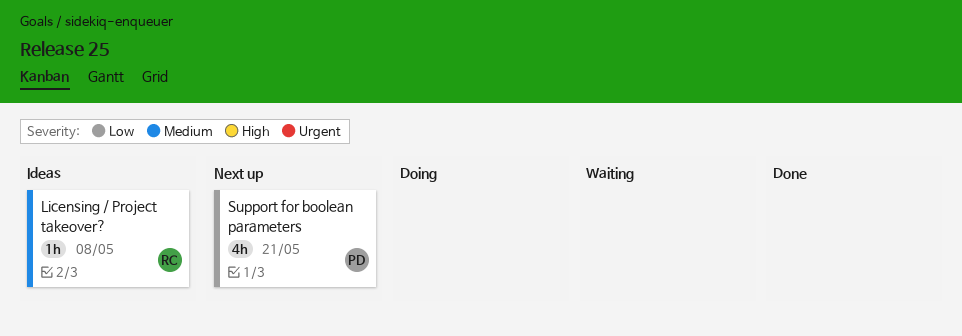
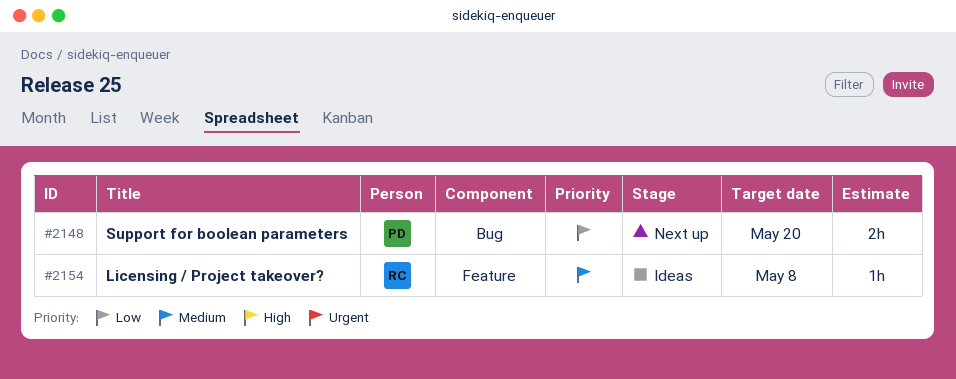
Support for boolean parameters, estimate: 4h -> 2h
Support for boolean parameters, due: May 21 -> May 20

